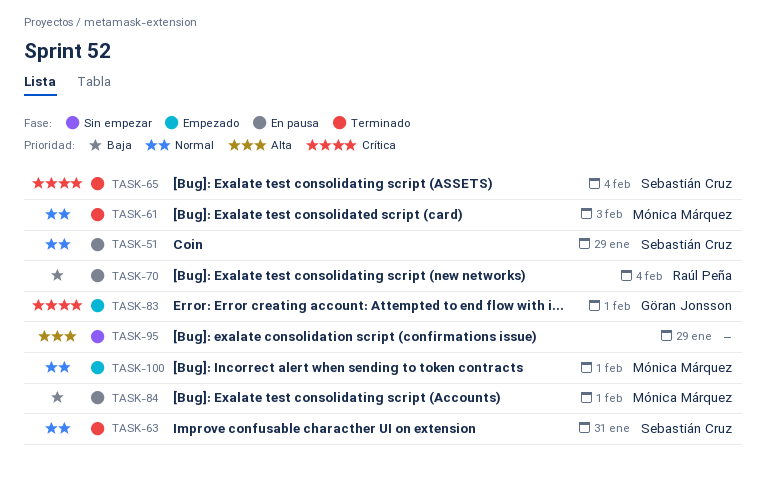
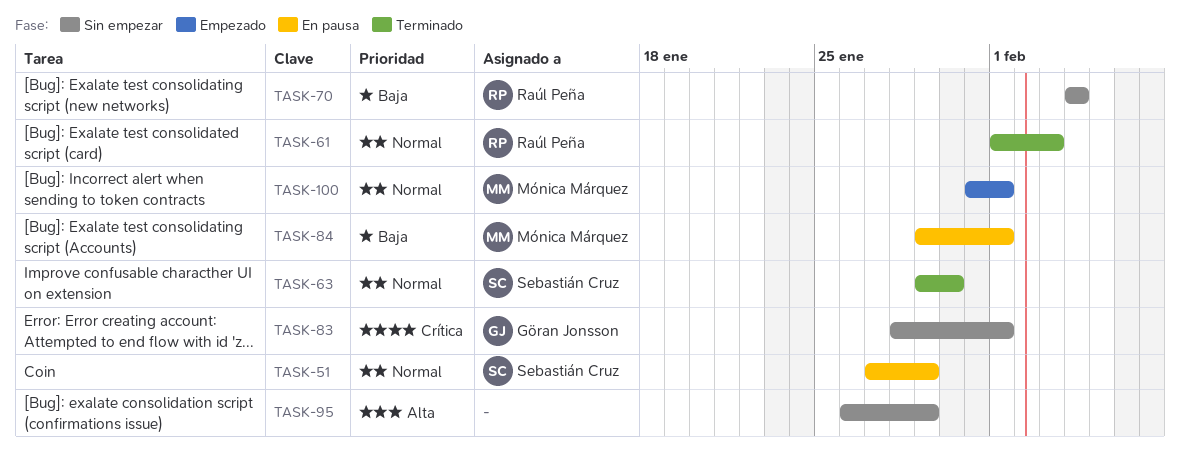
TASK-61, owner: Mónica Márquez -> Raúl Peña
TASK-63, due: Jan 31 -> Jan 30
TASK-65: present -> none
TASK-70, status: En pausa -> Sin empezar
TASK-83, status: Empezado -> Sin empezar

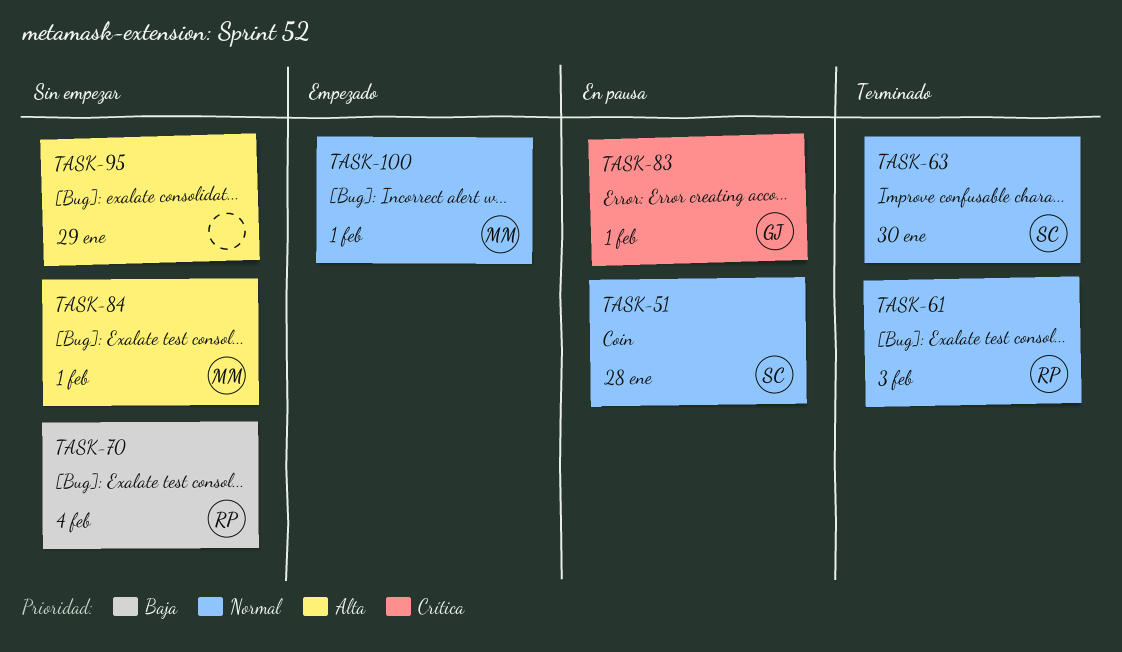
TASK-51, due: Jan 29 -> Jan 28
TASK-83, status: Sin empezar -> En pausa
TASK-84, status: En pausa -> Sin empezar
TASK-84, priority: Baja -> Alta

